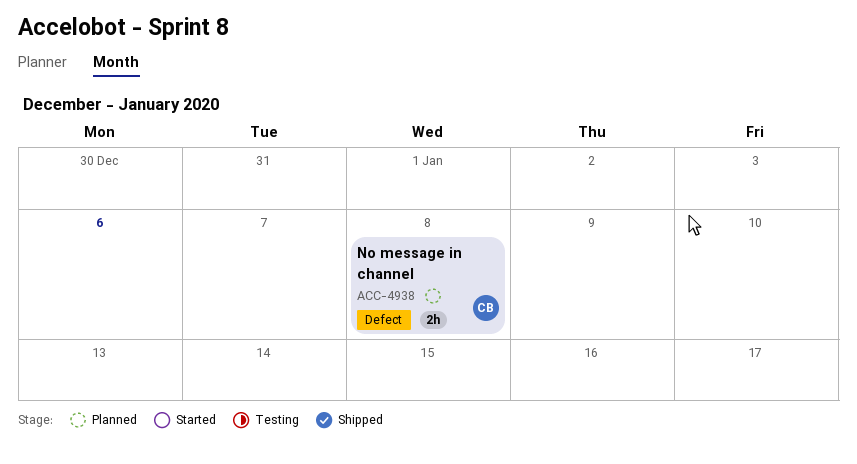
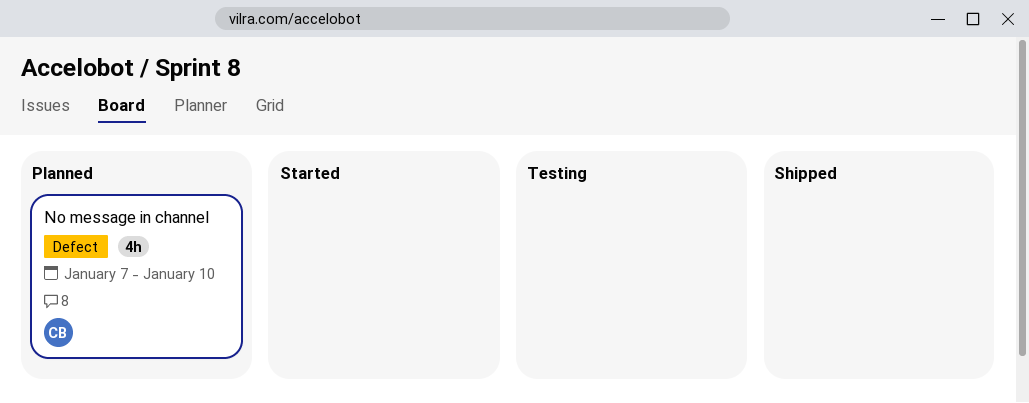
No message in channel, estimate: 2h -> 4h
No message in channel, due: Jan 8 -> Jan 10

